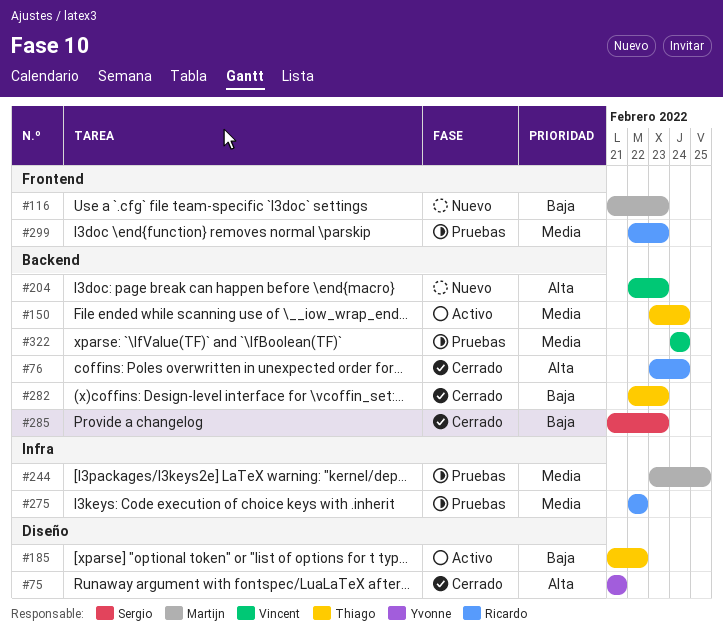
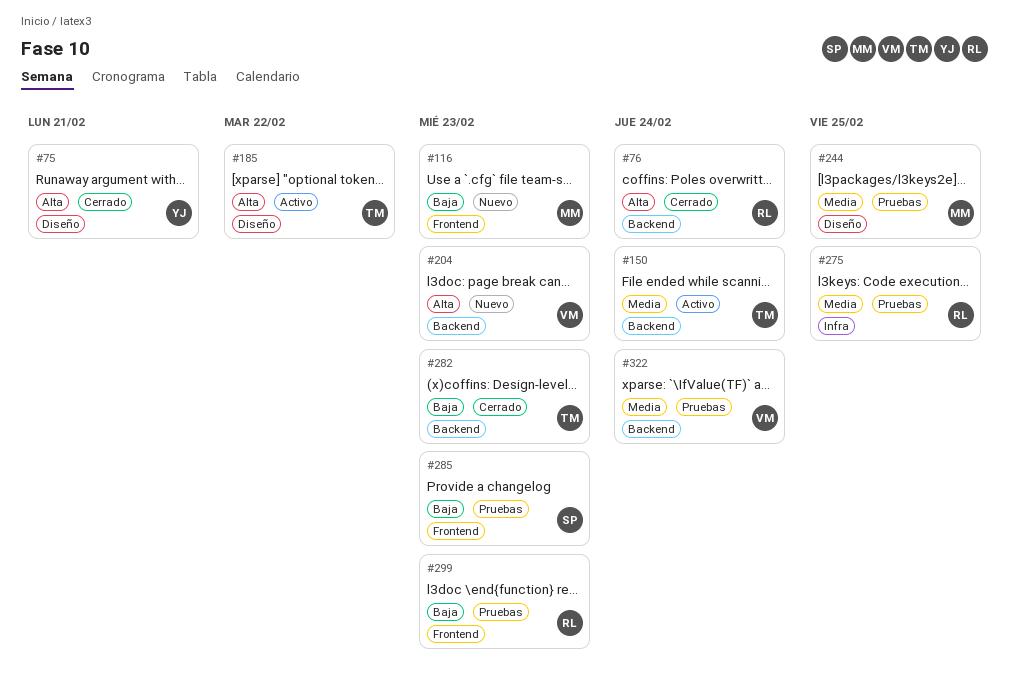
#185, priority: Baja -> Alta
#244, label: Infra -> Diseño
#275, due: Feb 22 -> Feb 25
#285, status: Cerrado -> Pruebas
#285, label: Backend -> Frontend
#299, priority: Media -> Baja

